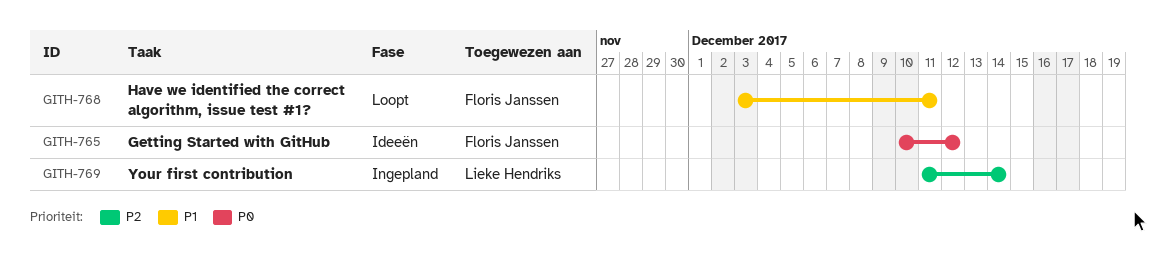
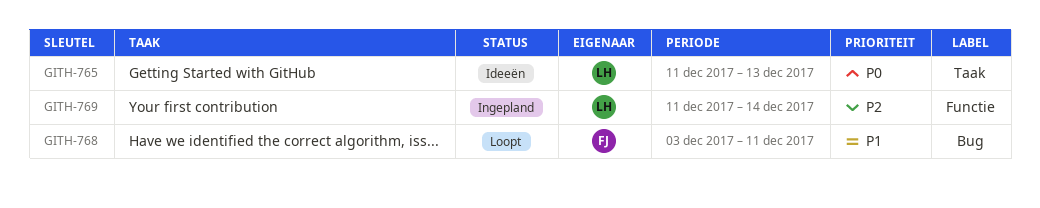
GITH-765, owner: Floris Janssen -> Lieke Hendriks
GITH-765, start: Dec 10 -> Dec 11
GITH-765, due: Dec 12 -> Dec 13

